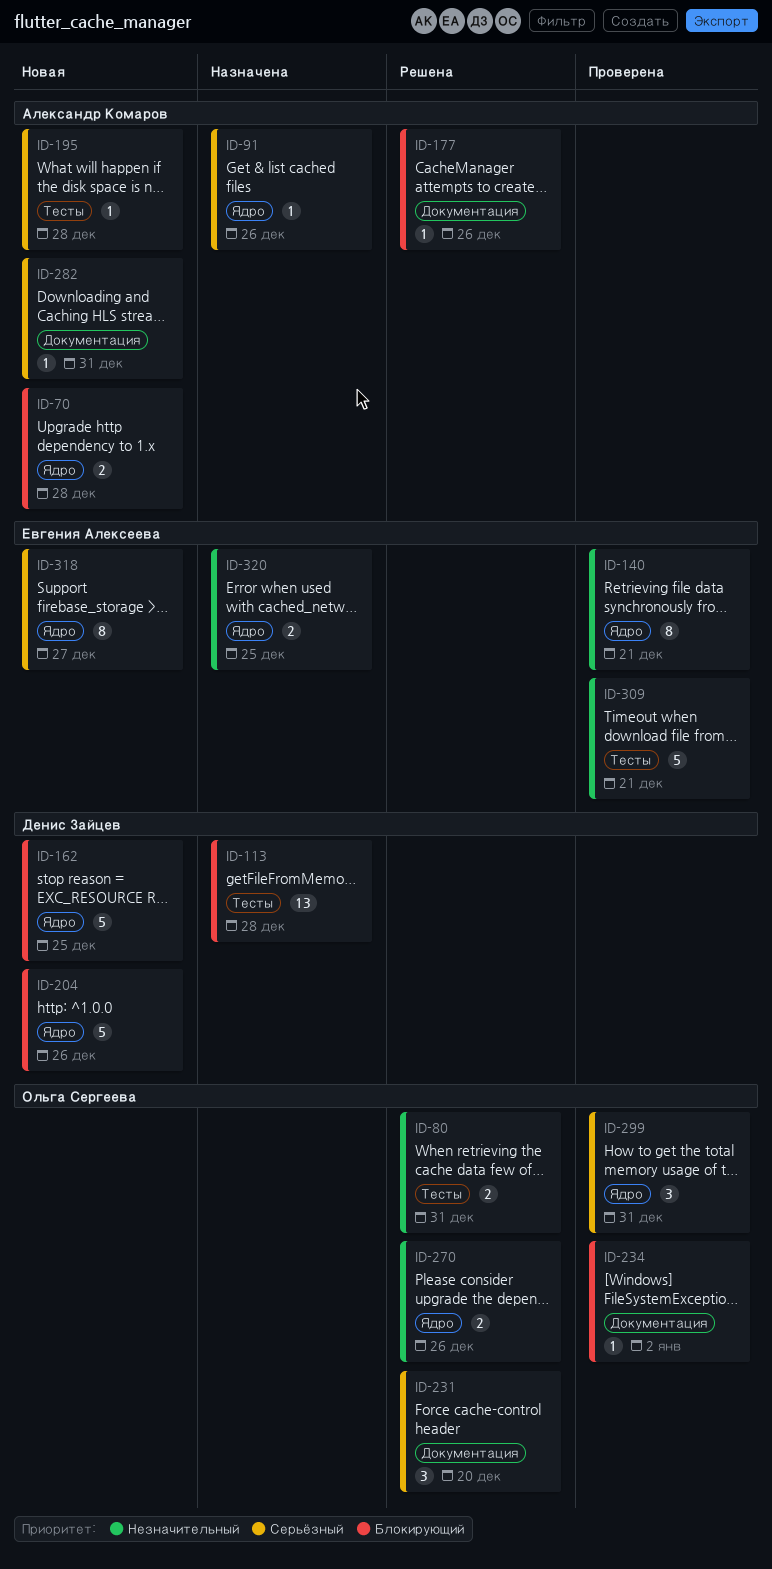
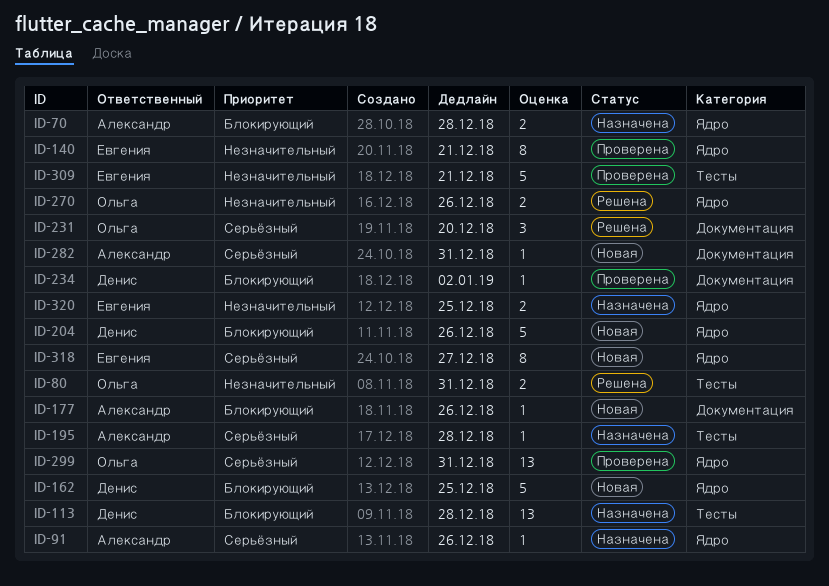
ID-70, status: Новая -> Назначена
ID-177, status: Решена -> Новая
ID-195, status: Новая -> Назначена
ID-234, owner: Ольга Сергеева -> Денис Зайцев
ID-299, estimate: 3 -> 13

